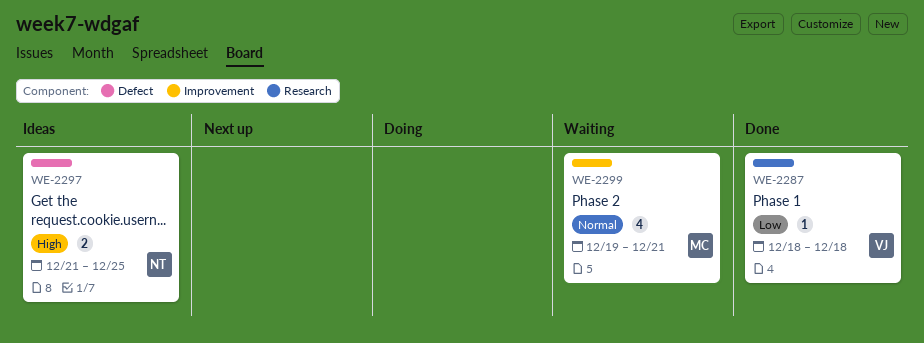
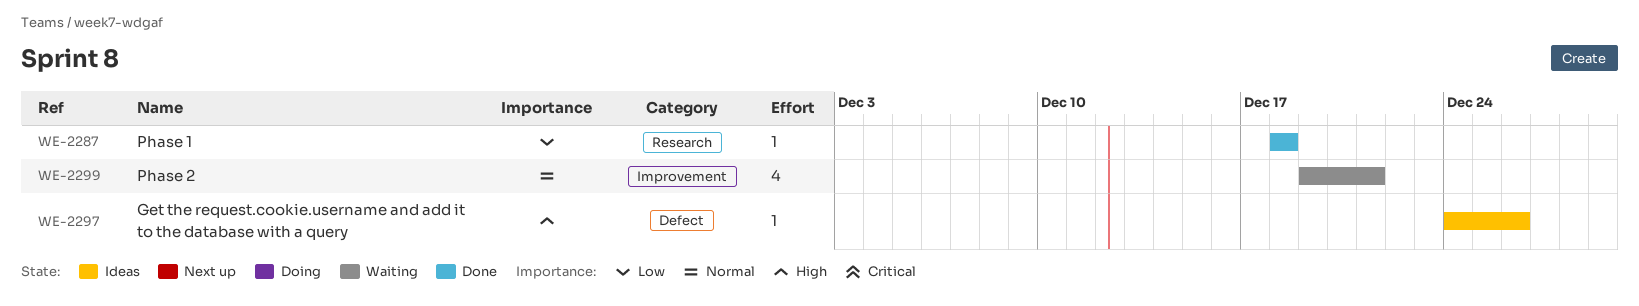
WE-2297, estimate: 2 -> 1
WE-2297, start: Dec 21 -> Dec 24
WE-2297, due: Dec 25 -> Dec 26

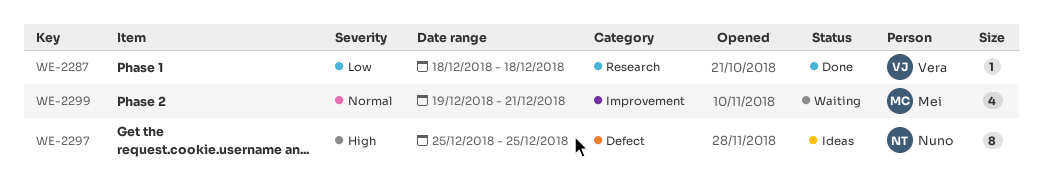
WE-2297, estimate: 1 -> 8
WE-2297, start: Dec 24 -> Dec 25
WE-2297, due: Dec 26 -> Dec 25

